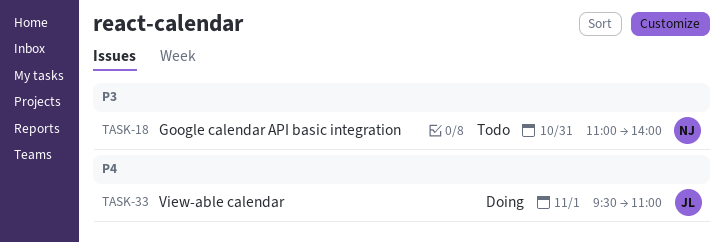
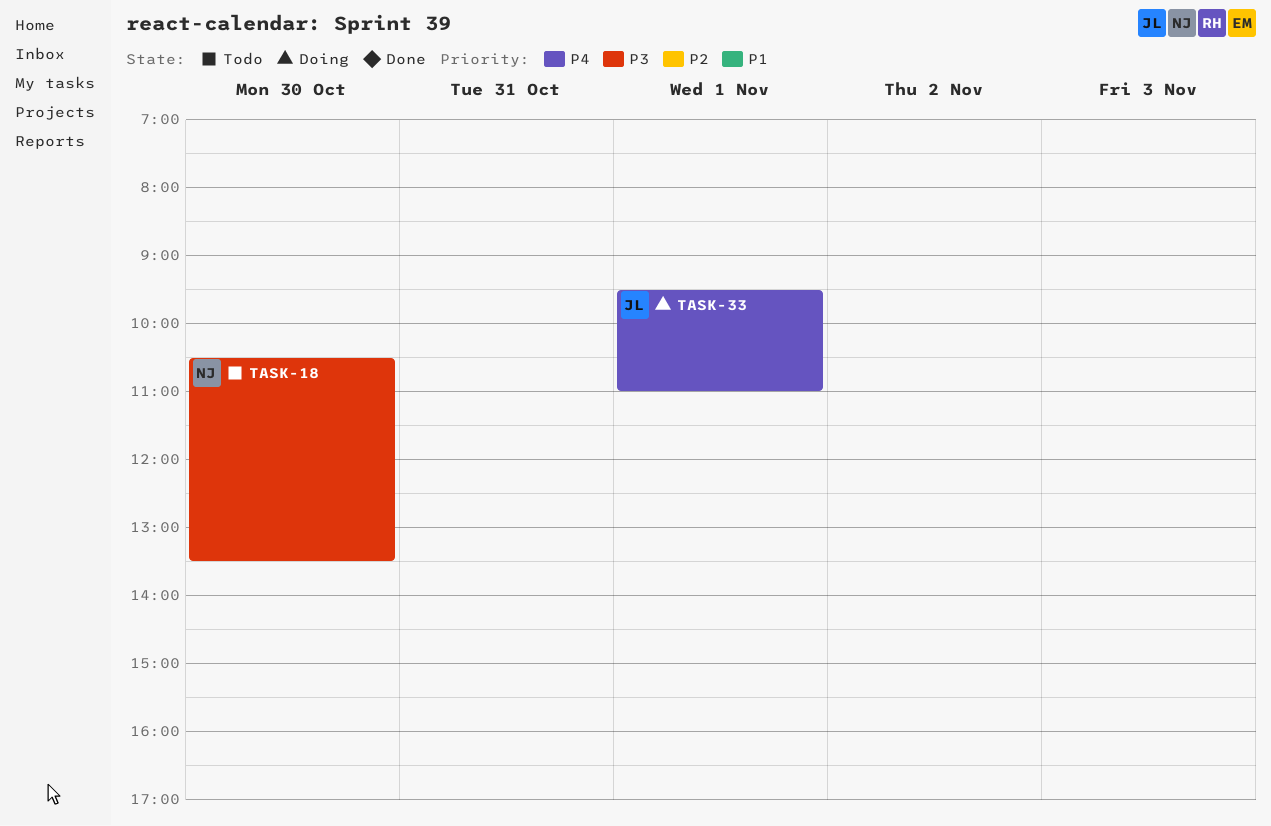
TASK-18, day: Oct 31 -> Oct 30
TASK-18, begins: 11:00 -> 10:30
TASK-18, ends: 14:00 -> 13:30

